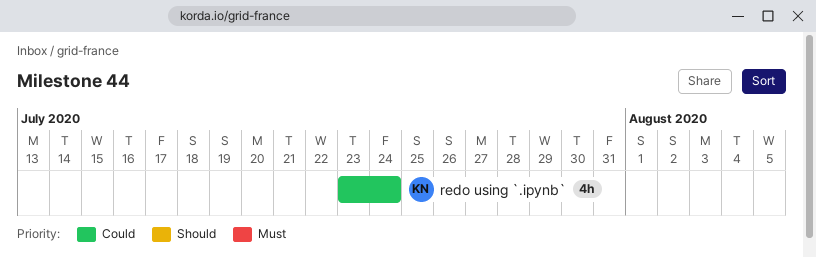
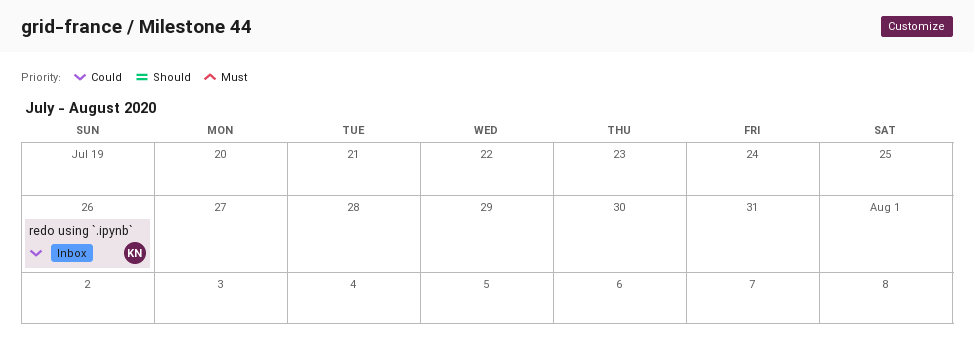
redo using `.ipynb`, due: Jul 24 -> Jul 26

